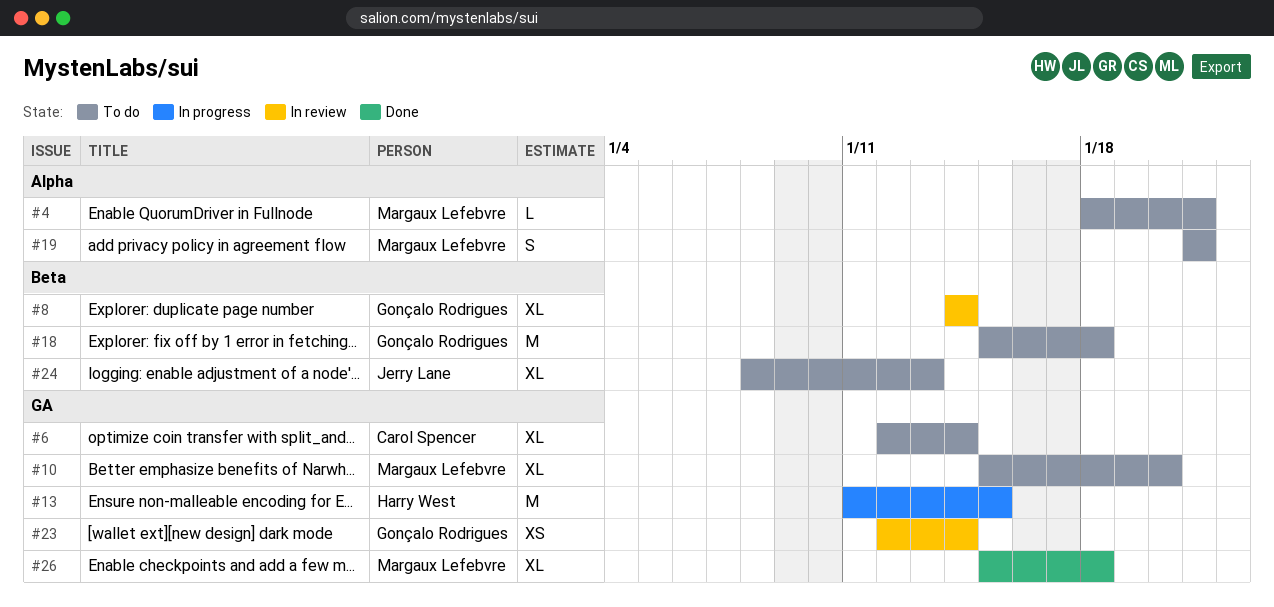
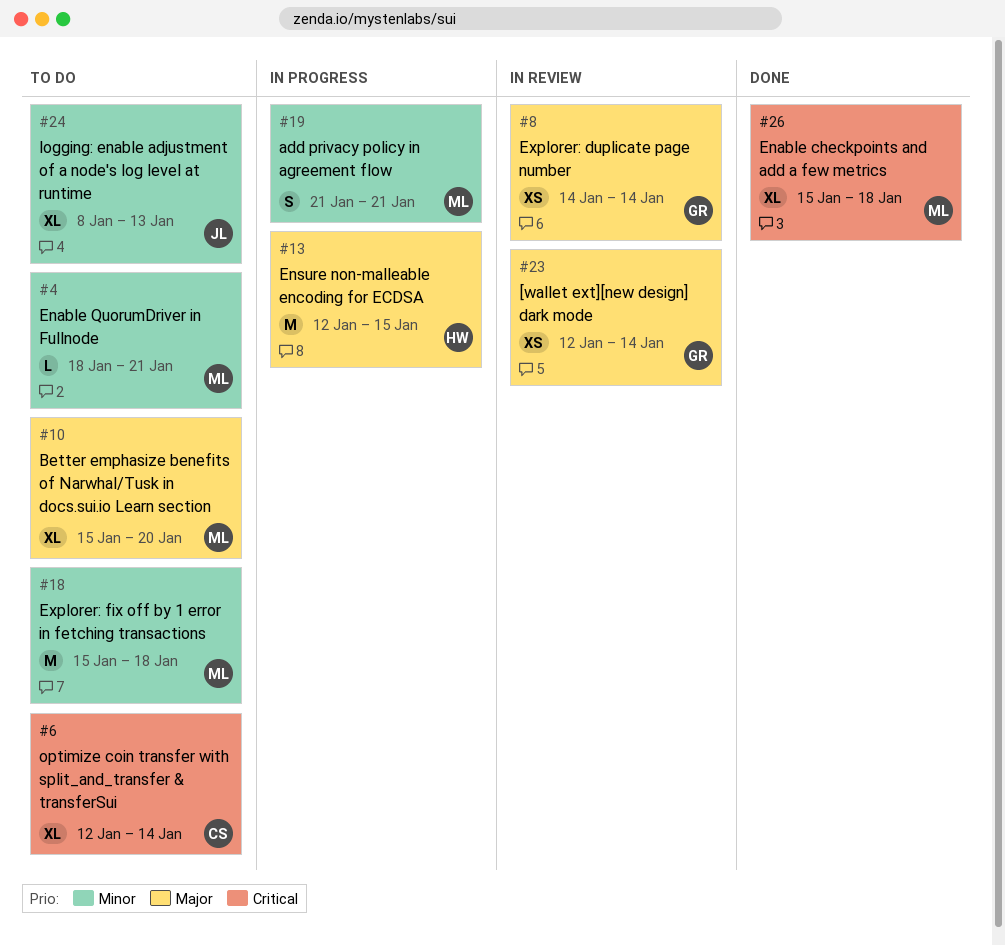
#8, estimate: XL -> XS
#13, start: Jan 11 -> Jan 12
#18, owner: Gonçalo Rodrigues -> Margaux Lefebvre
#19, status: To do -> In progress

